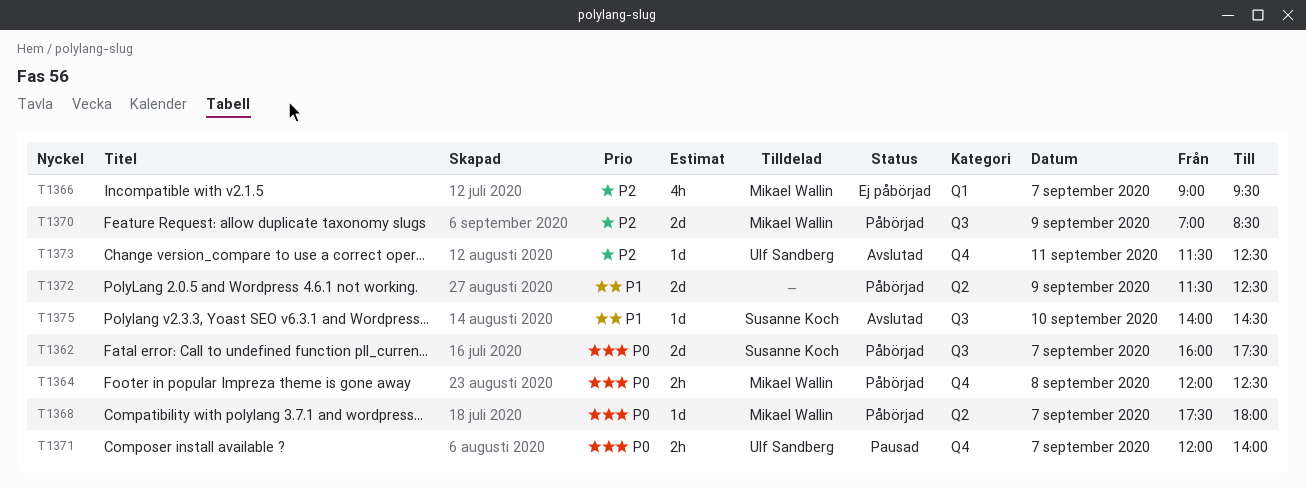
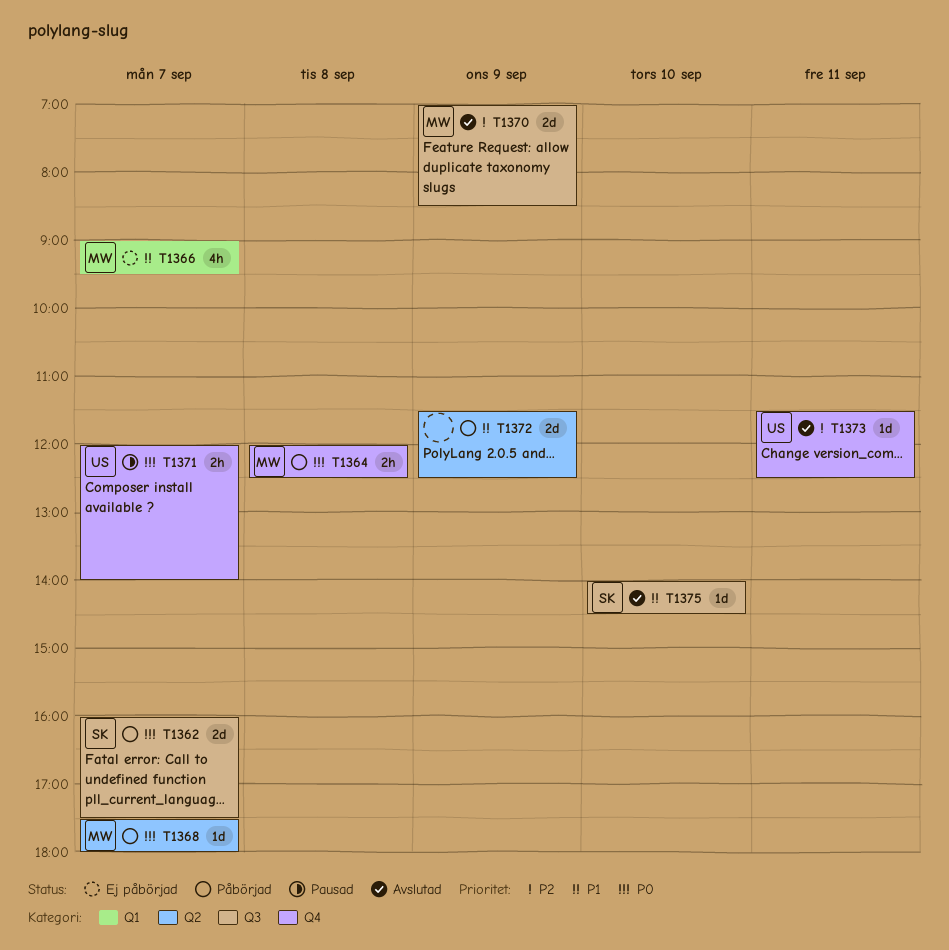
T1366, priority: P2 -> P1
T1370, status: Påbörjad -> Avslutad

